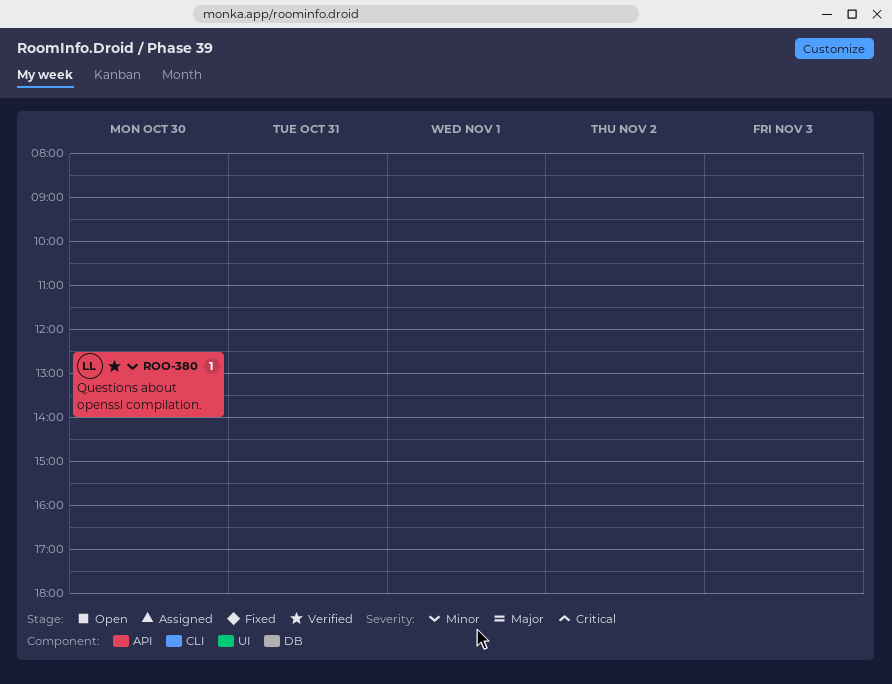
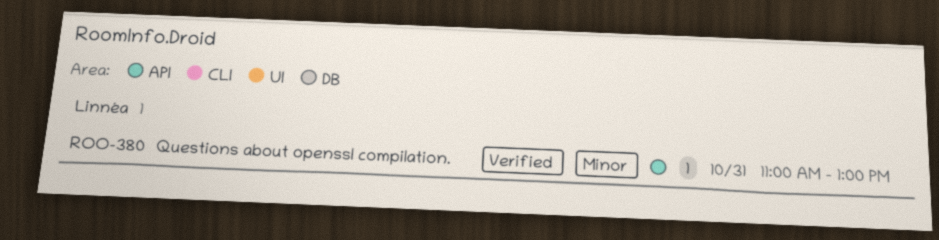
ROO-380, day: Oct 30 -> Oct 31
ROO-380, begins: 12:30 -> 11:00
ROO-380, ends: 14:00 -> 13:00

